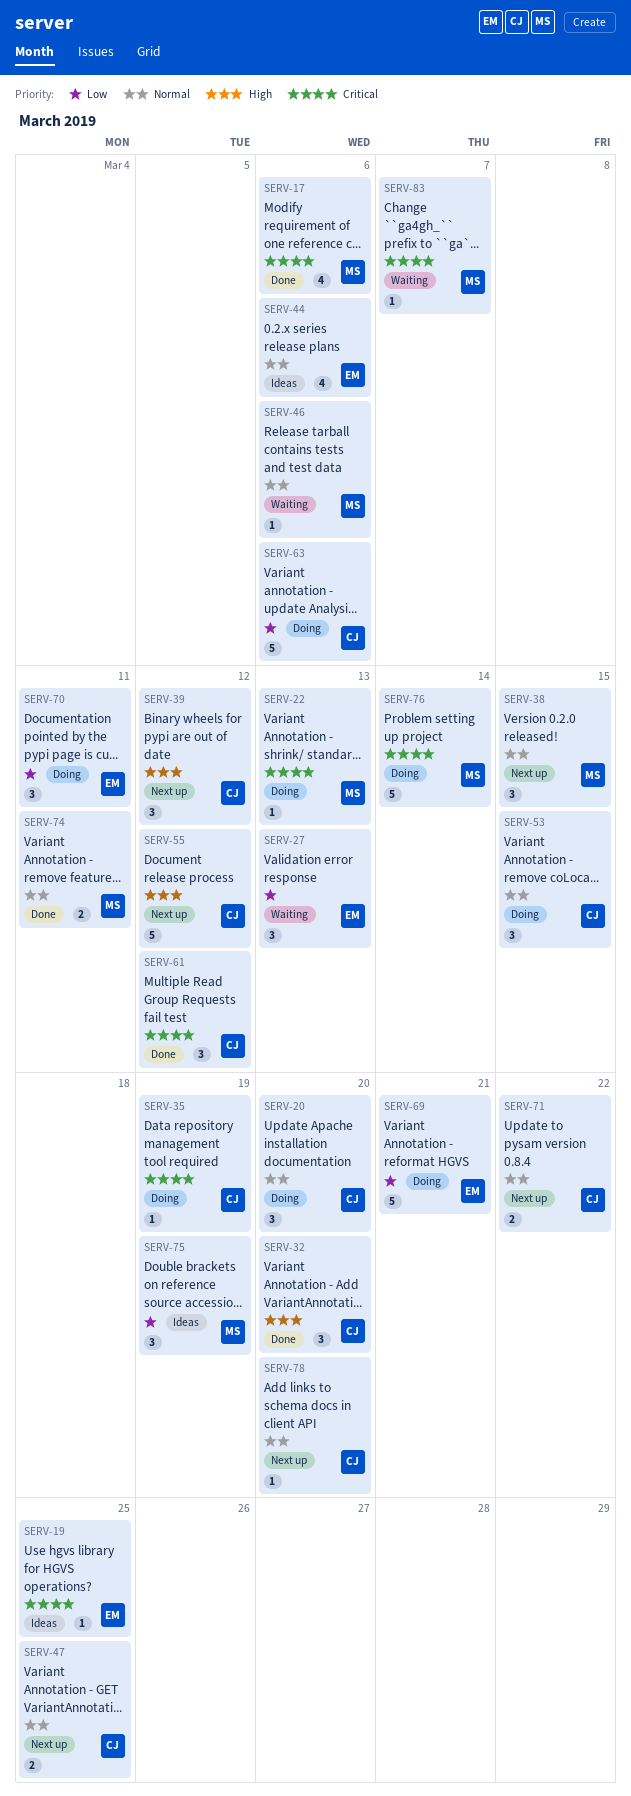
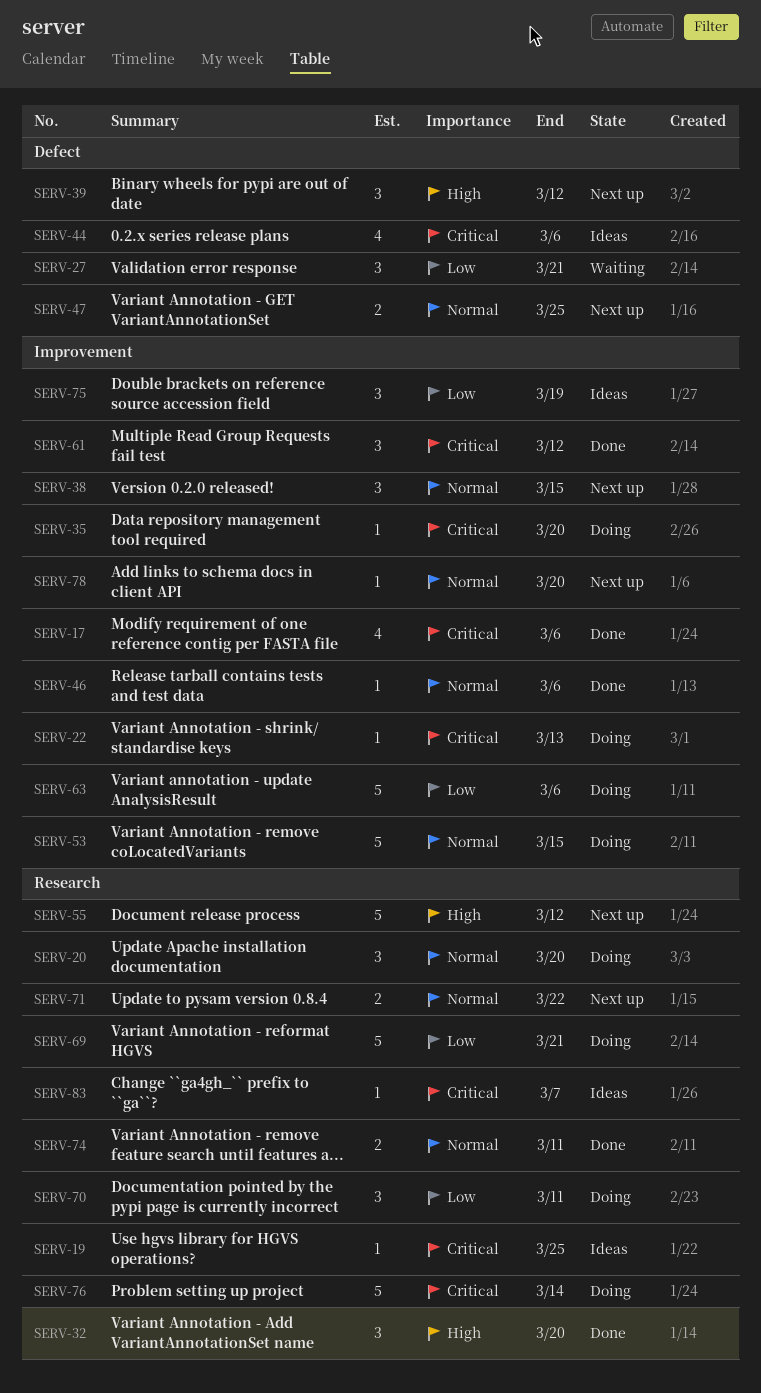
SERV-27, due: Mar 13 -> Mar 21
SERV-35, due: Mar 19 -> Mar 20
SERV-44, priority: Normal -> Critical
SERV-46, status: Waiting -> Done
SERV-53, estimate: 3 -> 5
SERV-83, status: Waiting -> Ideas

